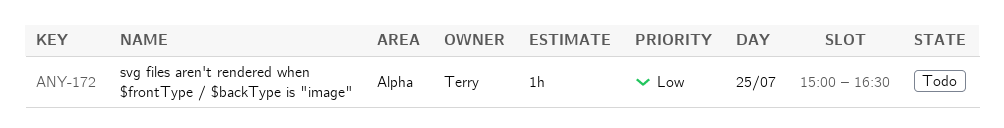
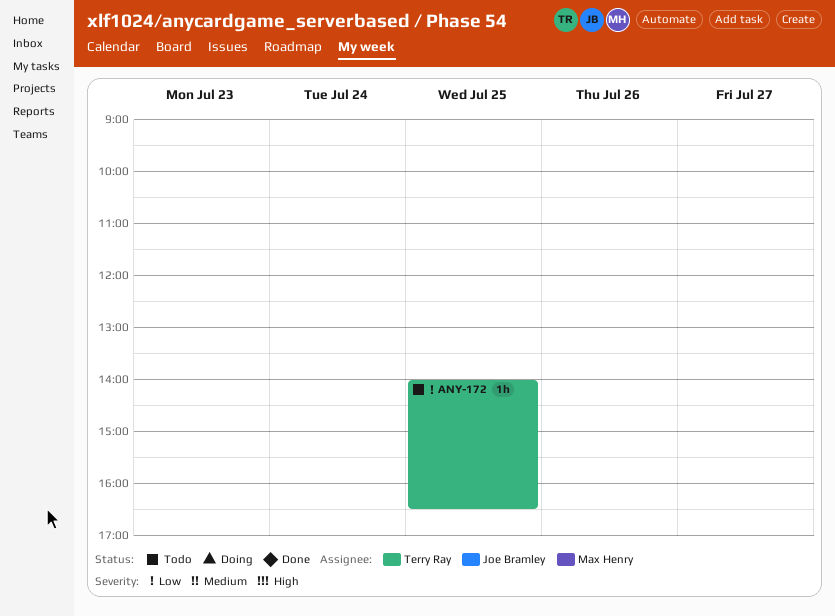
ANY-172, begins: 15:00 -> 14:00

